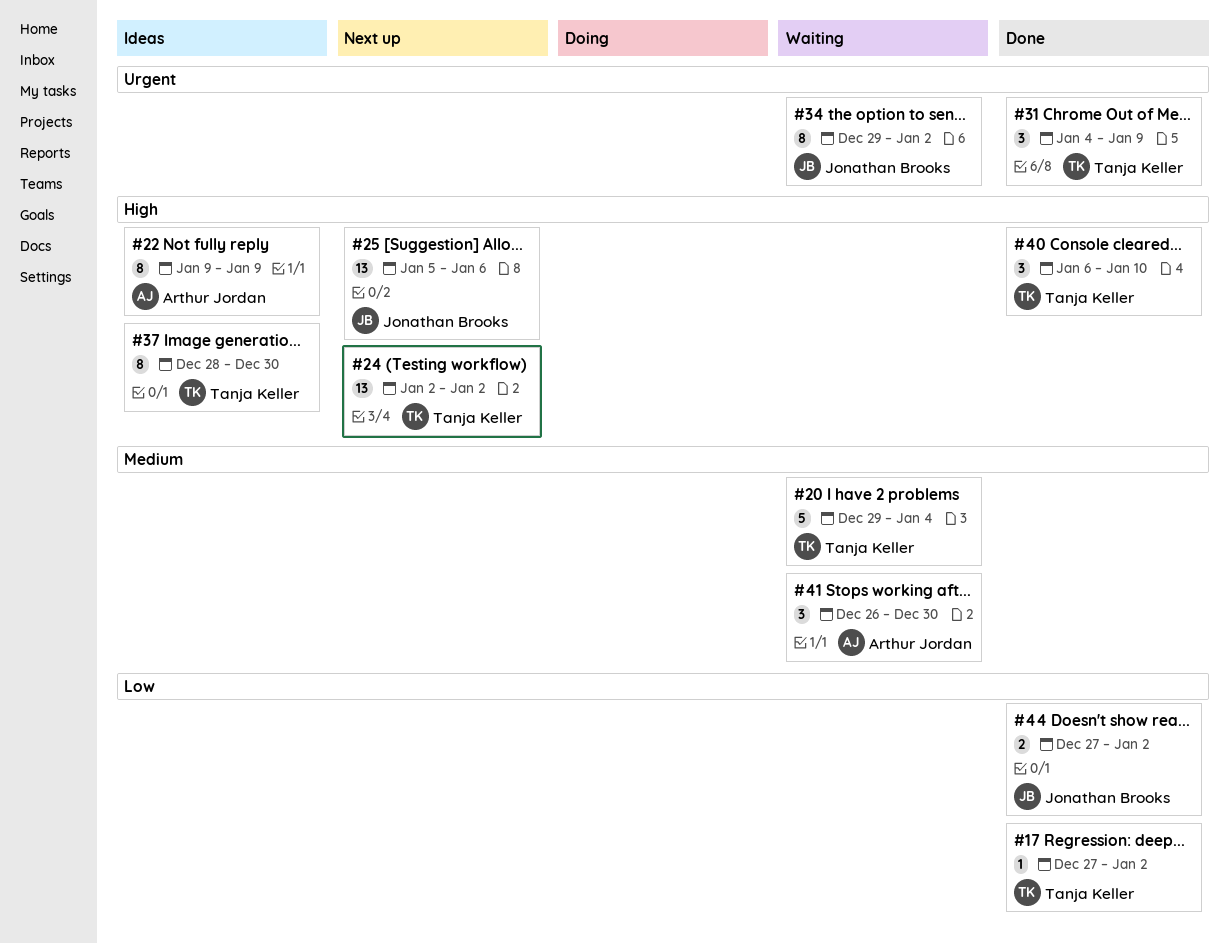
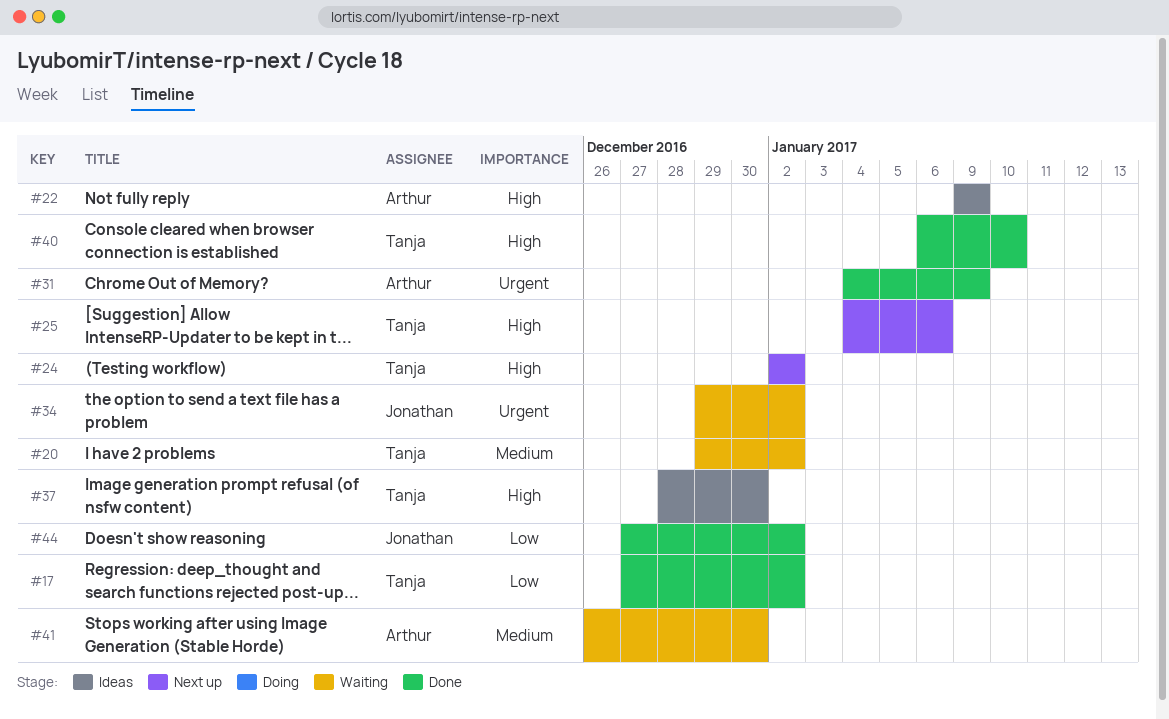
#20, due: Jan 4 -> Jan 2
#25, owner: Jonathan Brooks -> Tanja Keller
#25, start: Jan 5 -> Jan 4
#31, owner: Tanja Keller -> Arthur Jordan

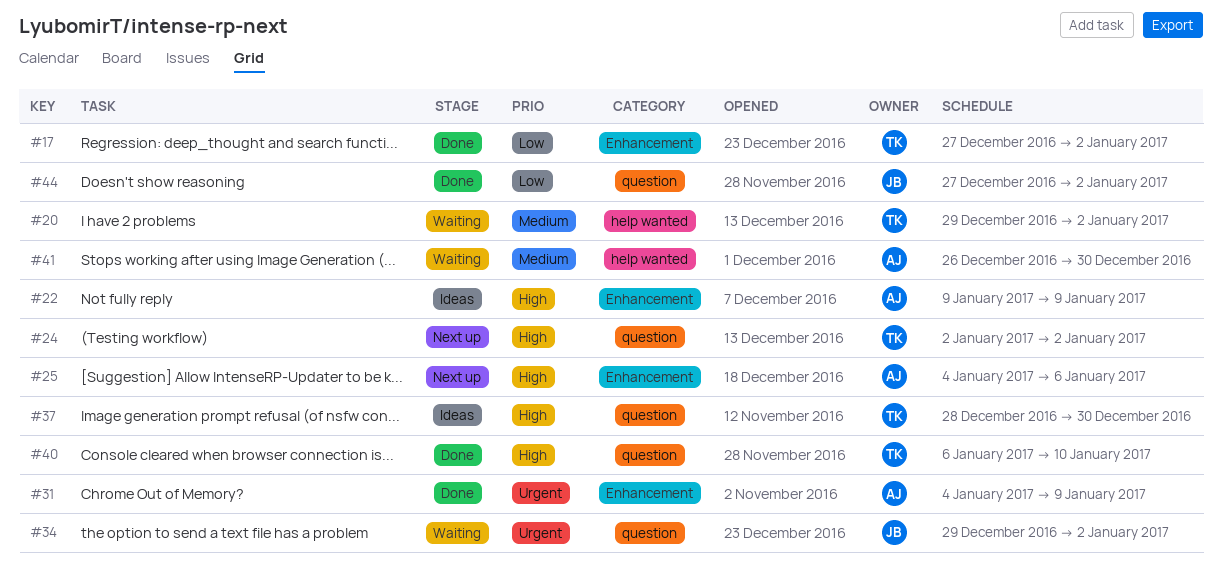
#25, owner: Tanja -> Arthur

